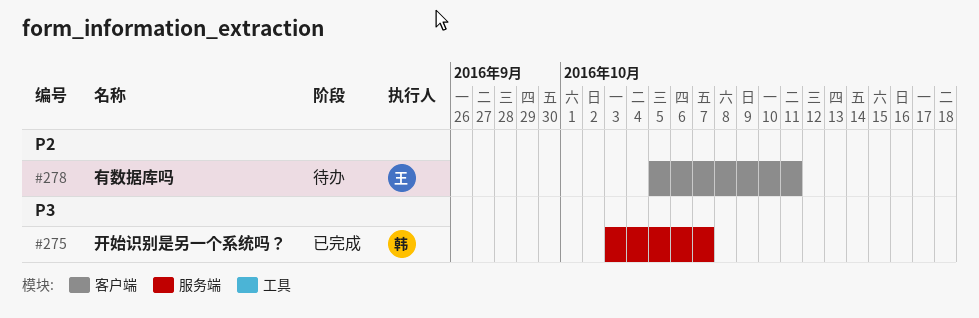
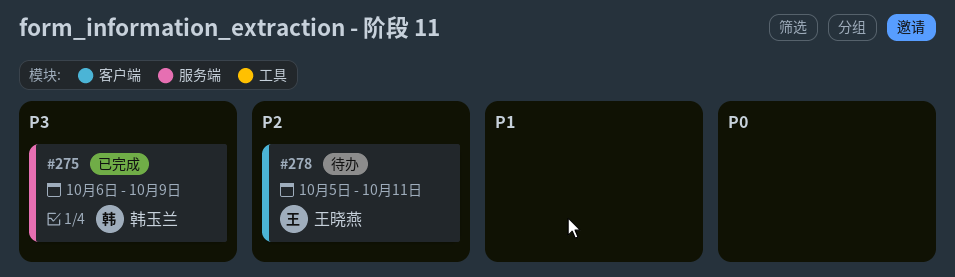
#275, start: Oct 3 -> Oct 6
#275, due: Oct 7 -> Oct 9

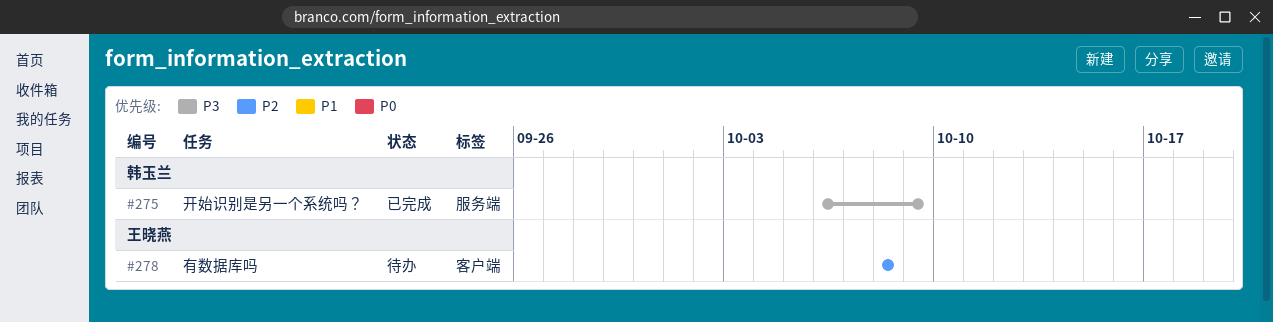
#278, start: Oct 5 -> Oct 8
#278, due: Oct 11 -> Oct 8

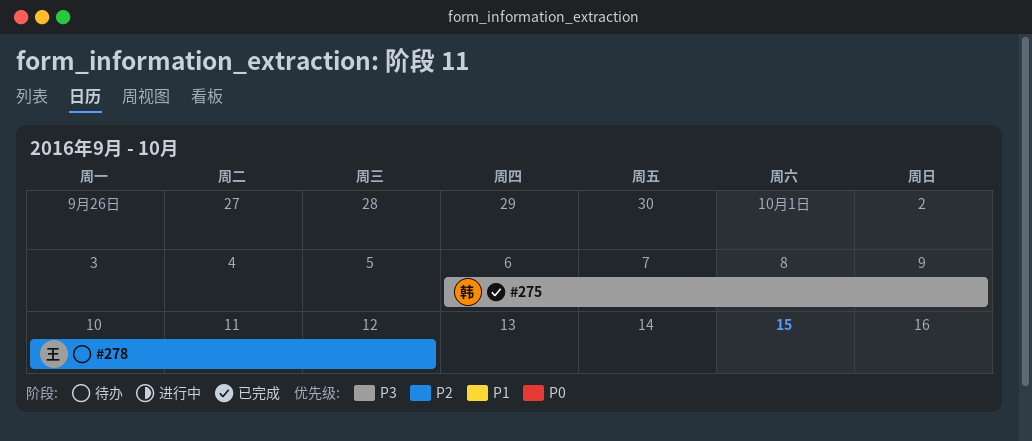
#278, start: Oct 8 -> Oct 10
#278, due: Oct 8 -> Oct 12

